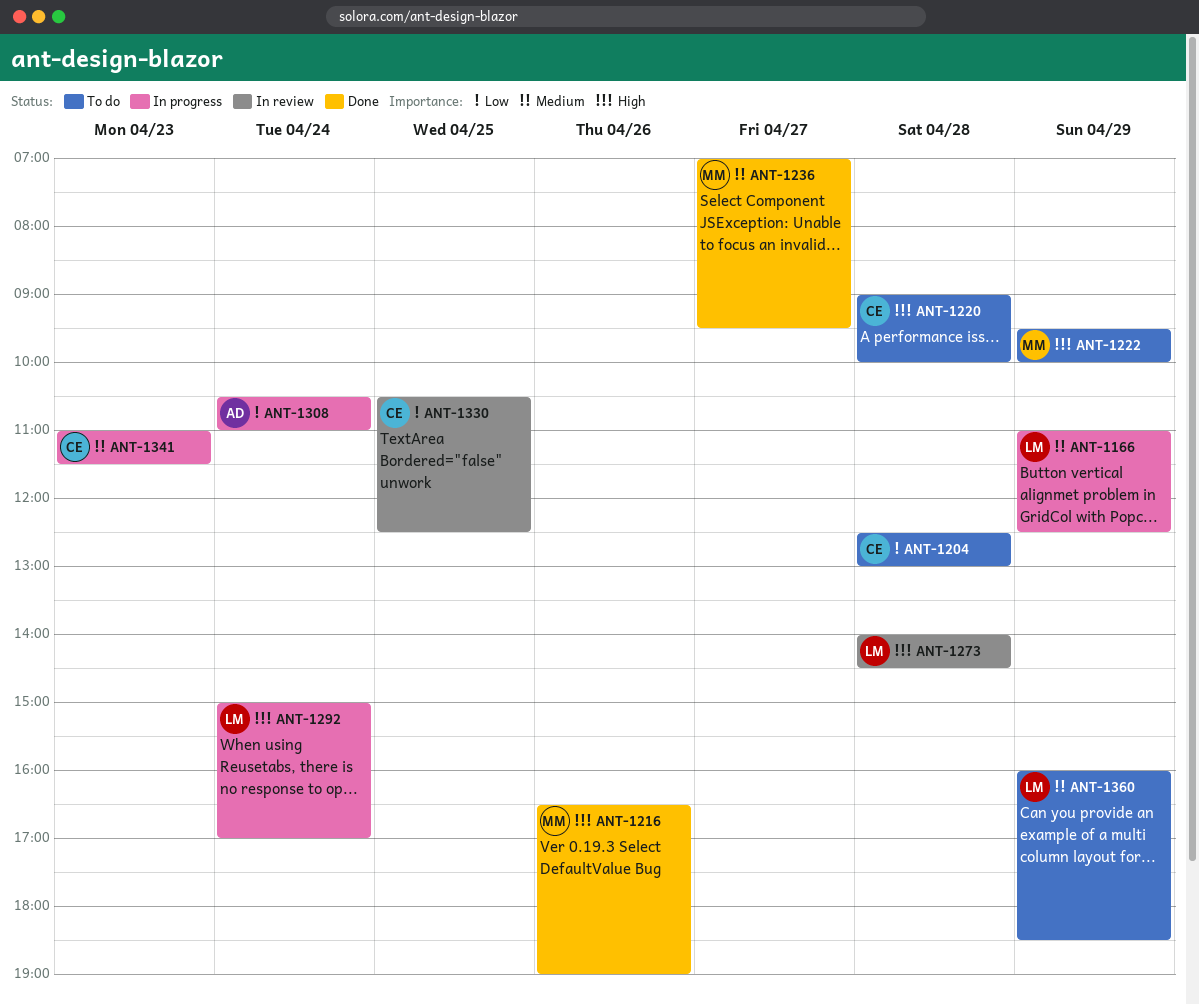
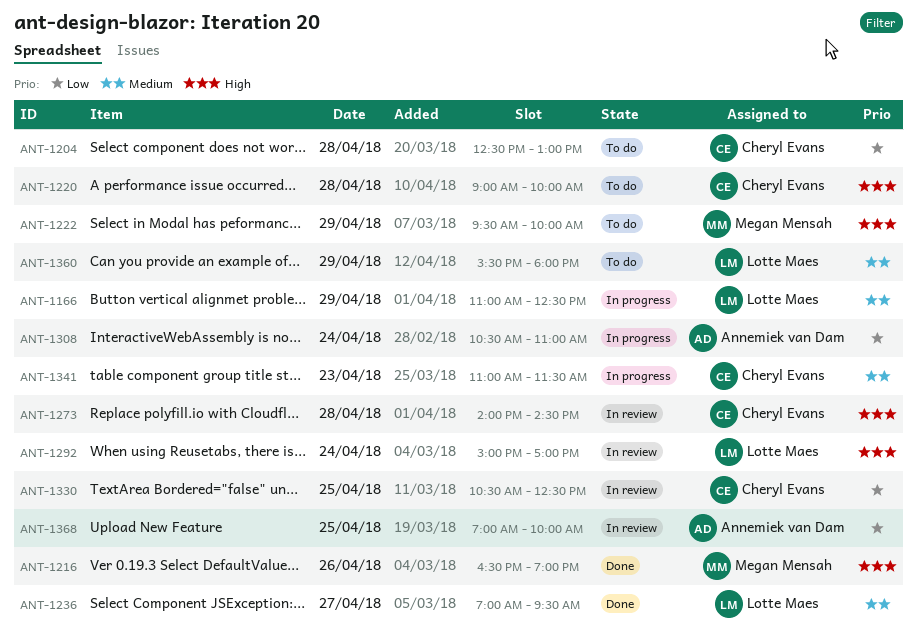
ANT-1236, owner: Megan Mensah -> Lotte Maes
ANT-1273, owner: Lotte Maes -> Cheryl Evans
ANT-1292, status: In progress -> In review
ANT-1360, begins: 16:00 -> 15:30
ANT-1360, ends: 18:30 -> 18:00
ANT-1368: none -> present

